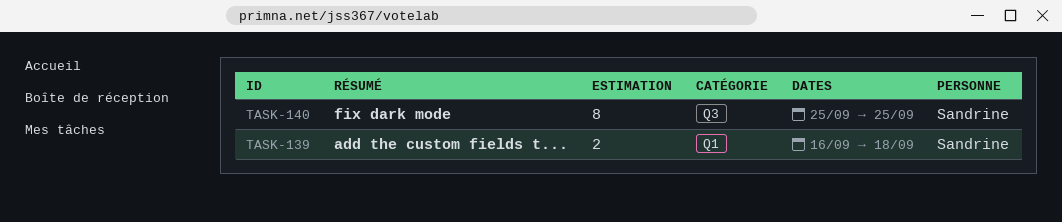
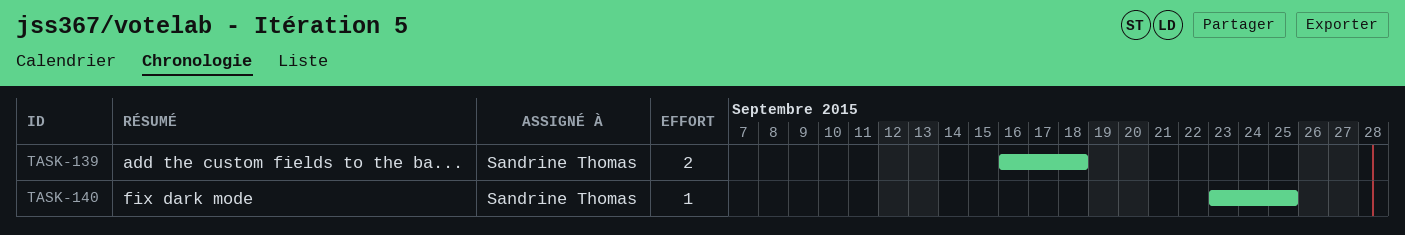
TASK-140, estimate: 8 -> 1
TASK-140, start: Sep 25 -> Sep 23

